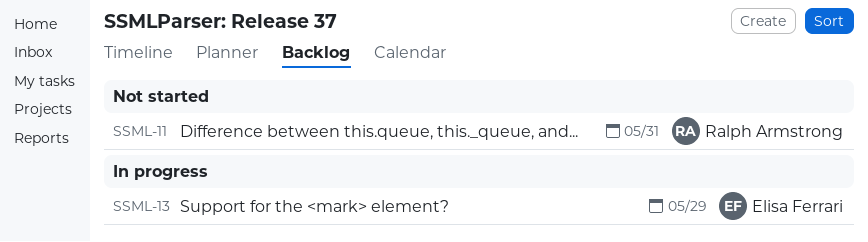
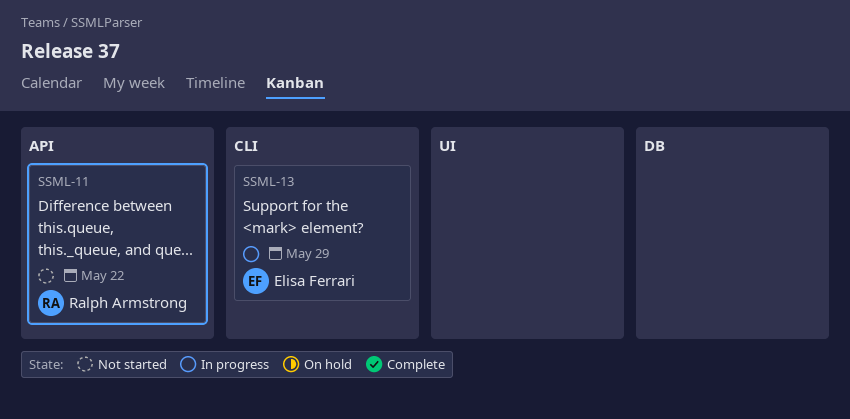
SSML-11, due: May 31 -> May 22

